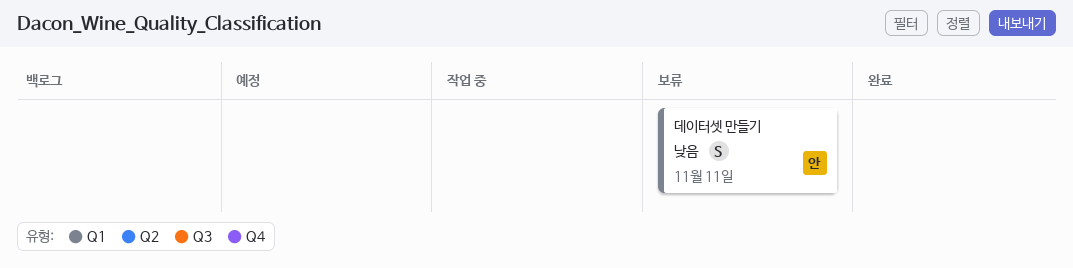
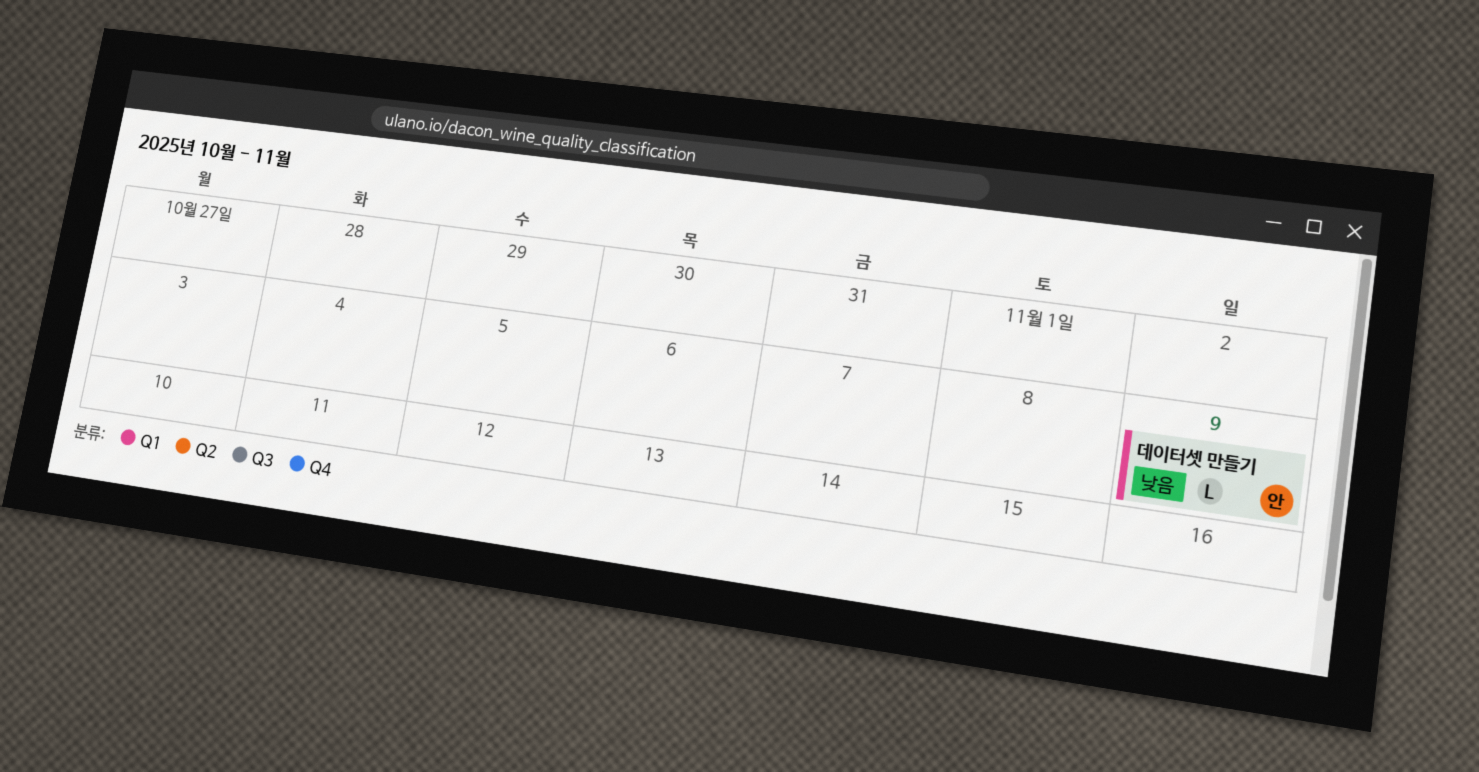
데이터셋 만들기, estimate: S -> L
데이터셋 만들기, due: Nov 11 -> Nov 9

